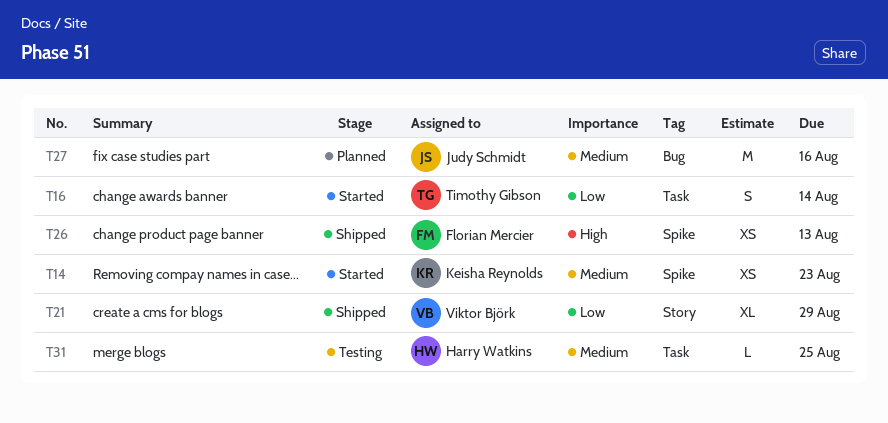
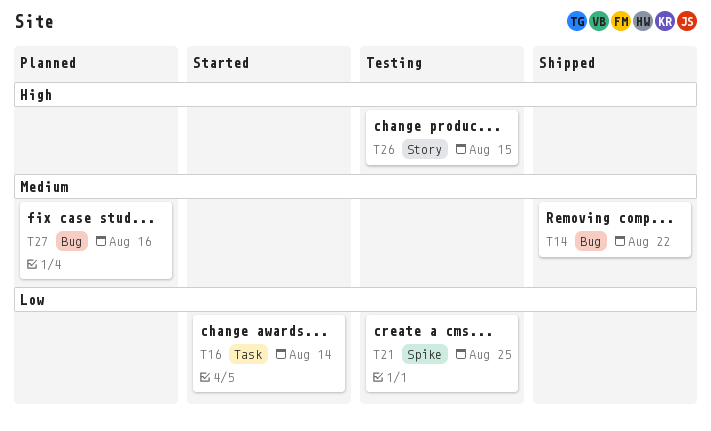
T14, status: Started -> Shipped
T14, label: Spike -> Bug
T14, due: Aug 23 -> Aug 22
T21, status: Shipped -> Testing
T21, label: Story -> Spike
T21, due: Aug 29 -> Aug 25
T26, status: Shipped -> Testing
T26, label: Spike -> Story
T26, due: Aug 13 -> Aug 15
T31: present -> none

